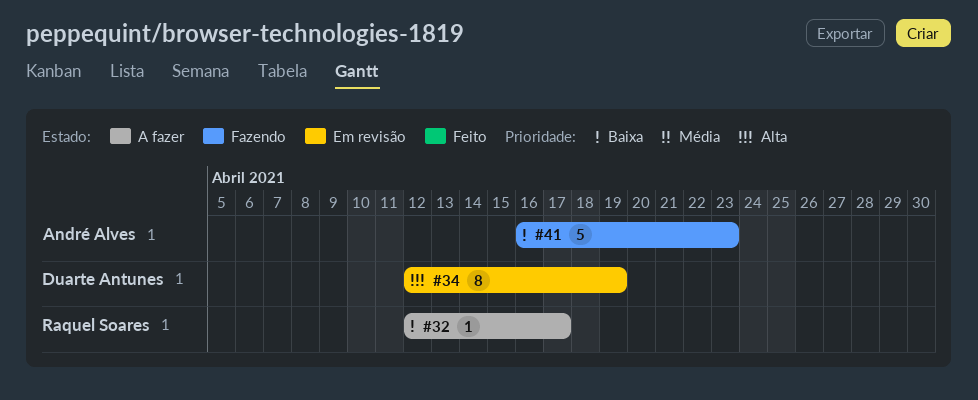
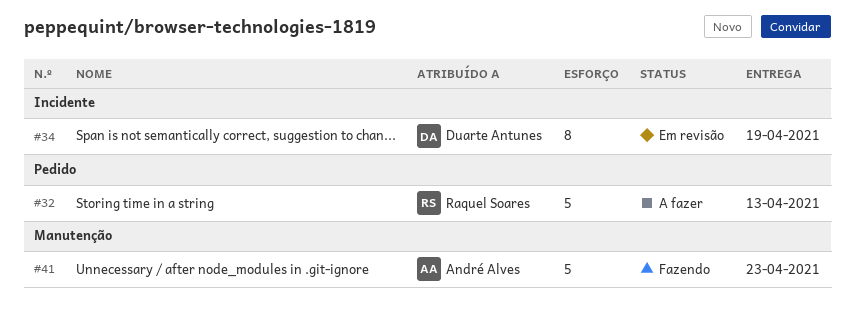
#32, estimate: 1 -> 5
#32, due: Apr 17 -> Apr 13

